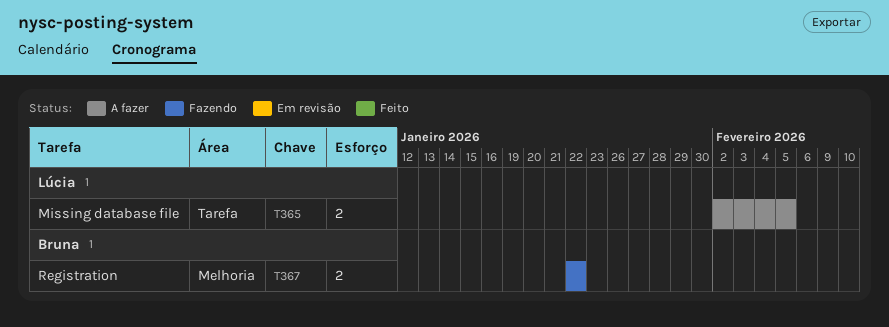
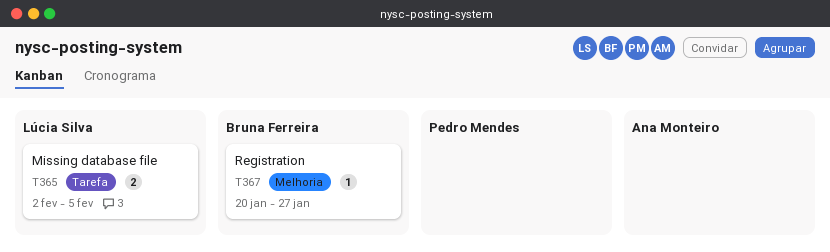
T367, estimate: 2 -> 1
T367, start: Jan 22 -> Jan 20
T367, due: Jan 22 -> Jan 27

